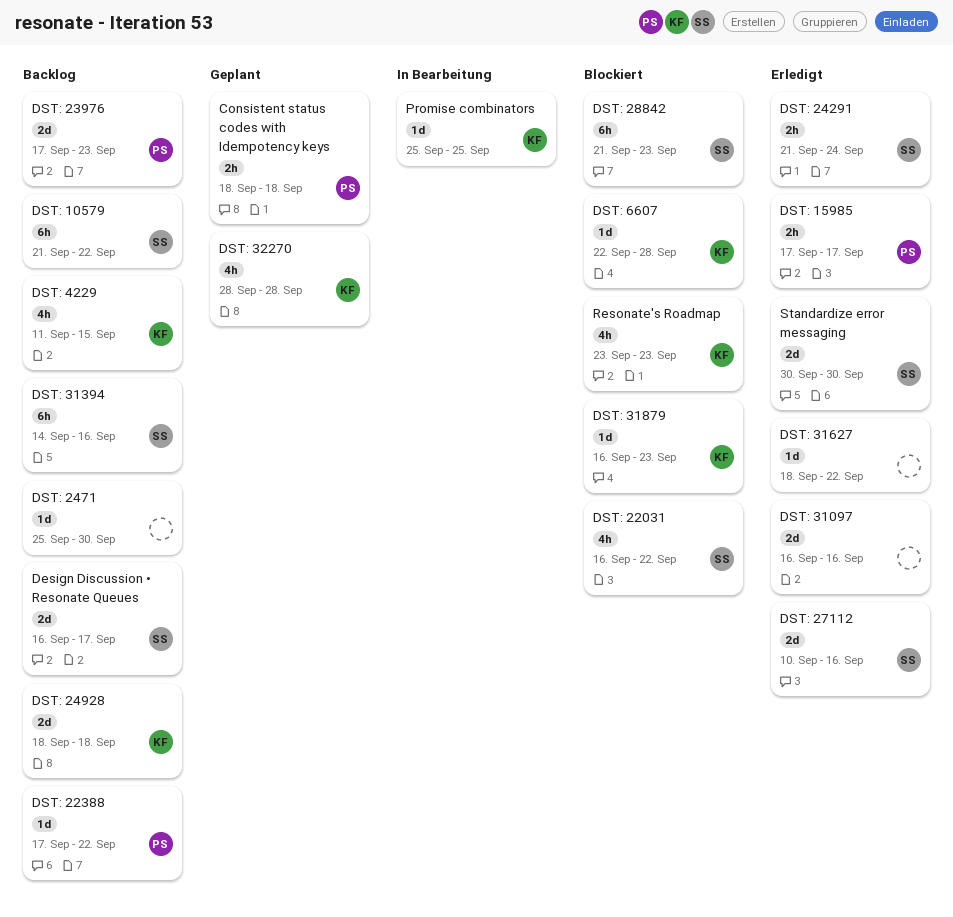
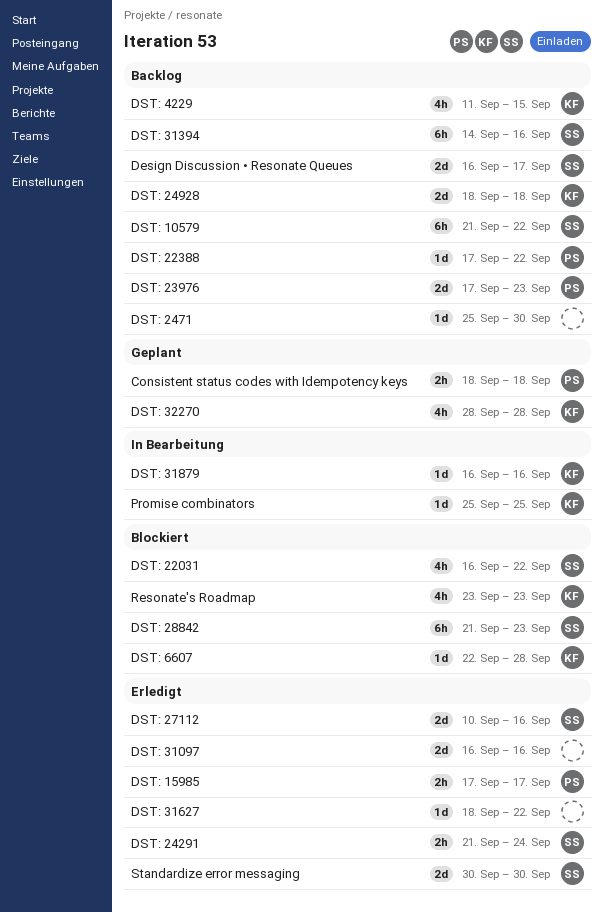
DST: 31879, status: Blockiert -> In Bearbeitung
DST: 31879, due: Sep 23 -> Sep 16

